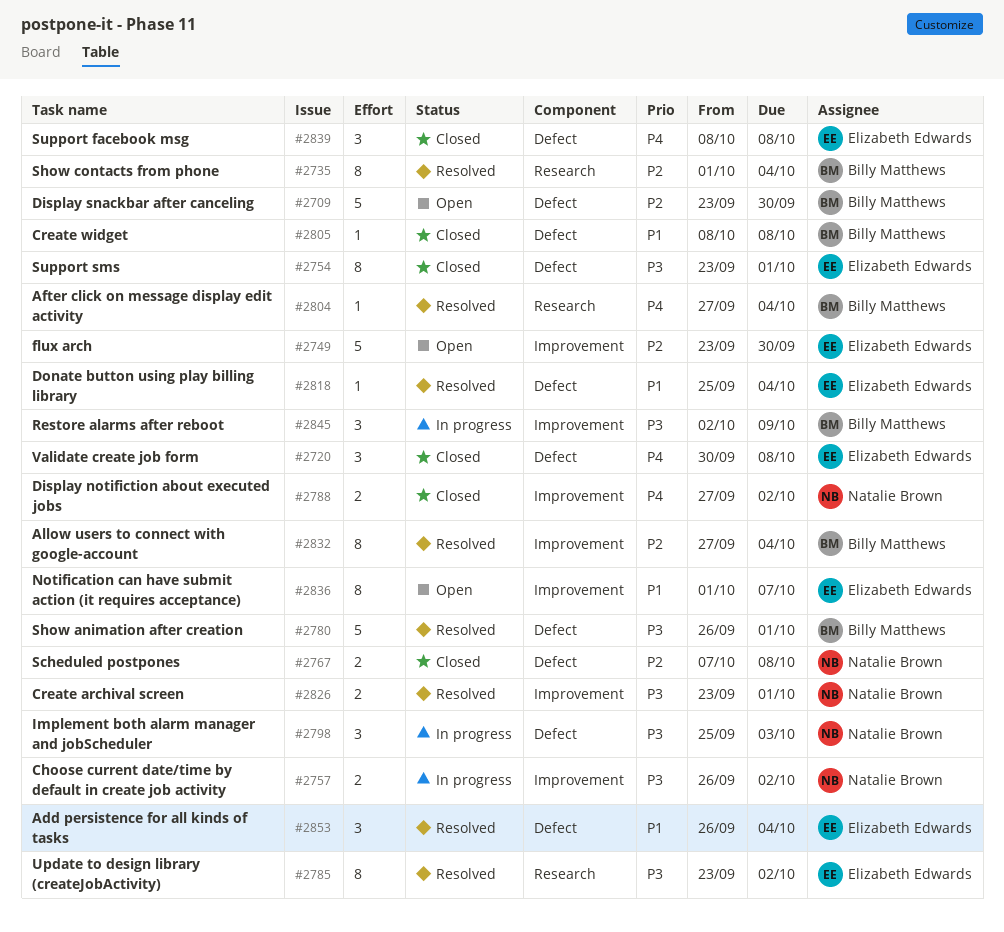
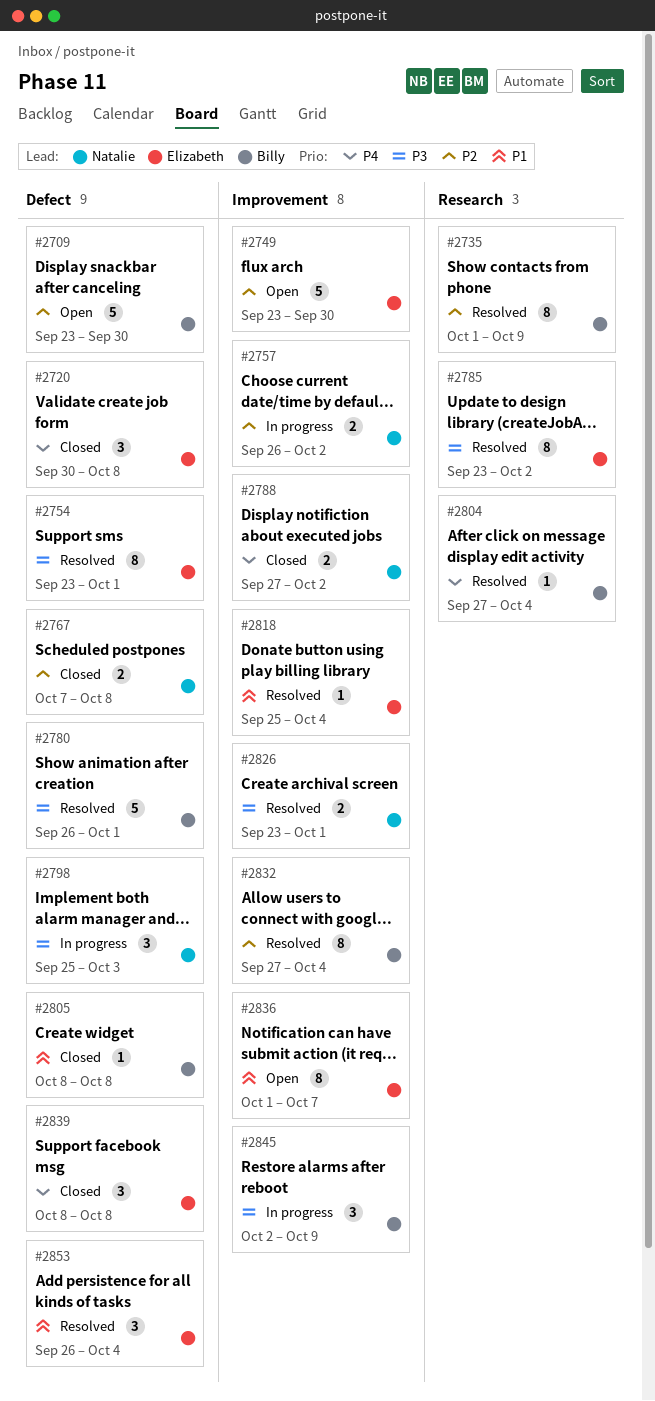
#2735, due: Oct 4 -> Oct 9
#2754, status: Closed -> Resolved
#2757, priority: P3 -> P2
#2818, label: Defect -> Improvement

